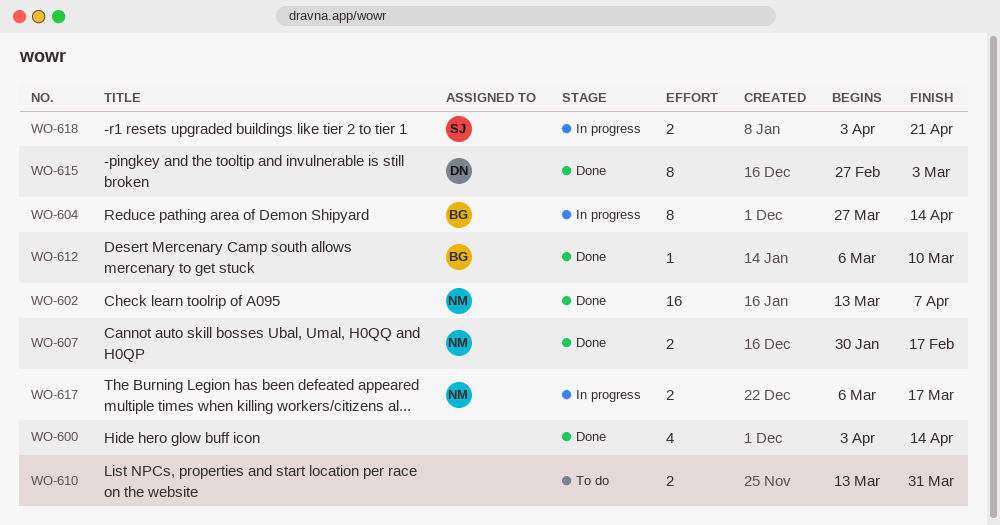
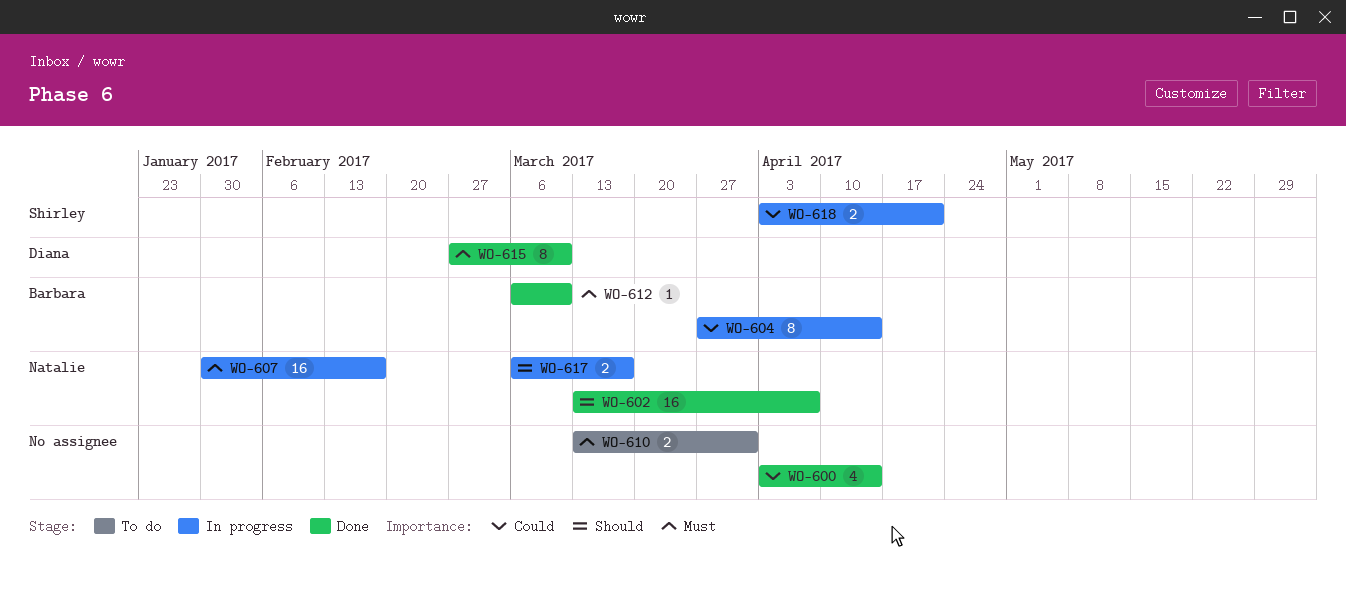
WO-607, status: Done -> In progress
WO-607, estimate: 2 -> 16
WO-615, due: Mar 3 -> Mar 10

